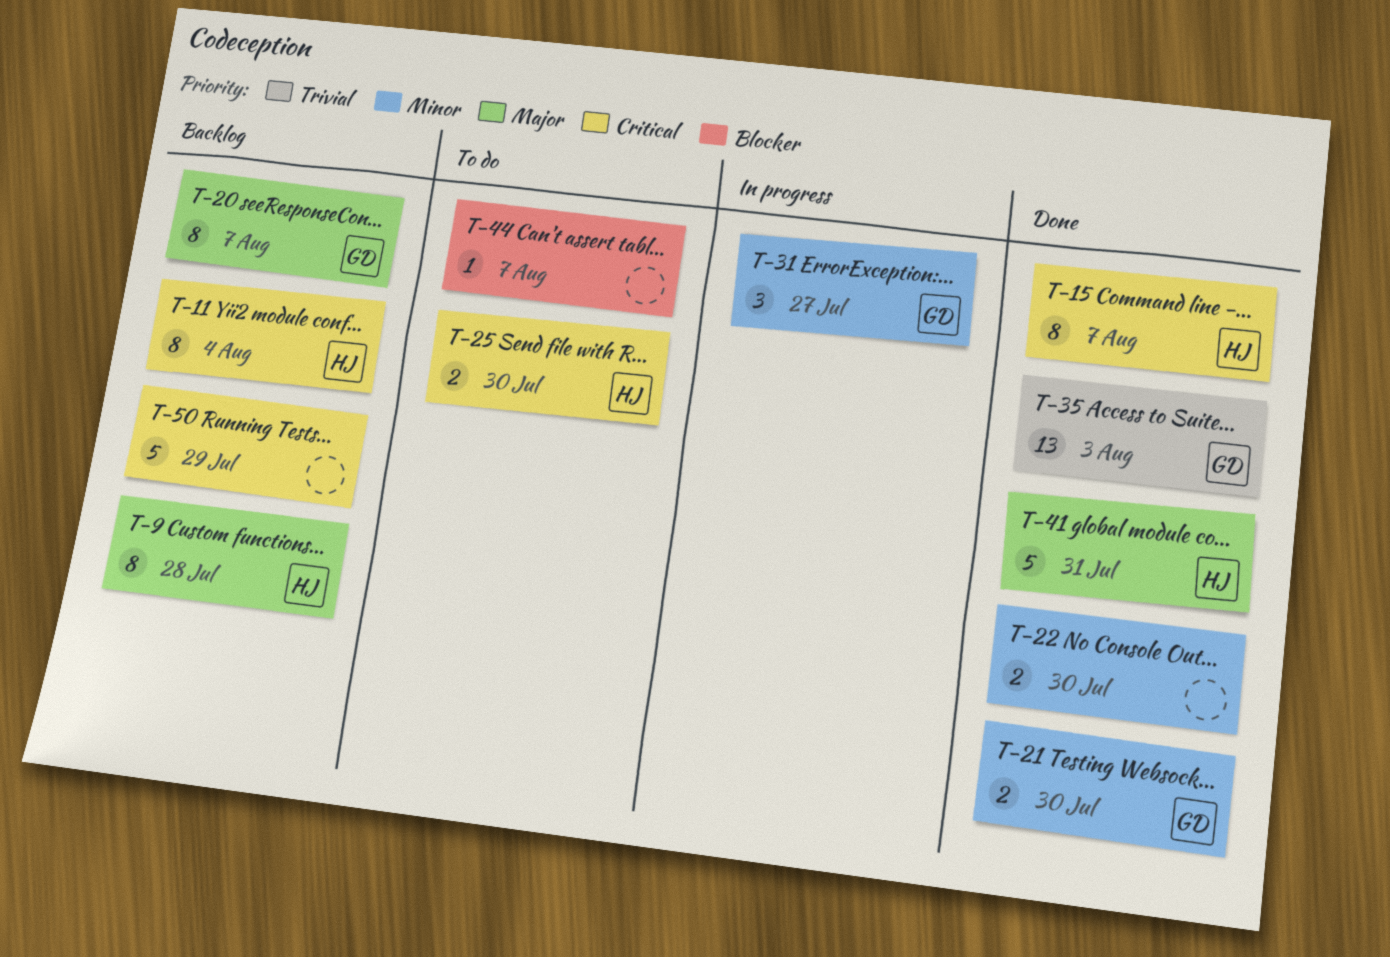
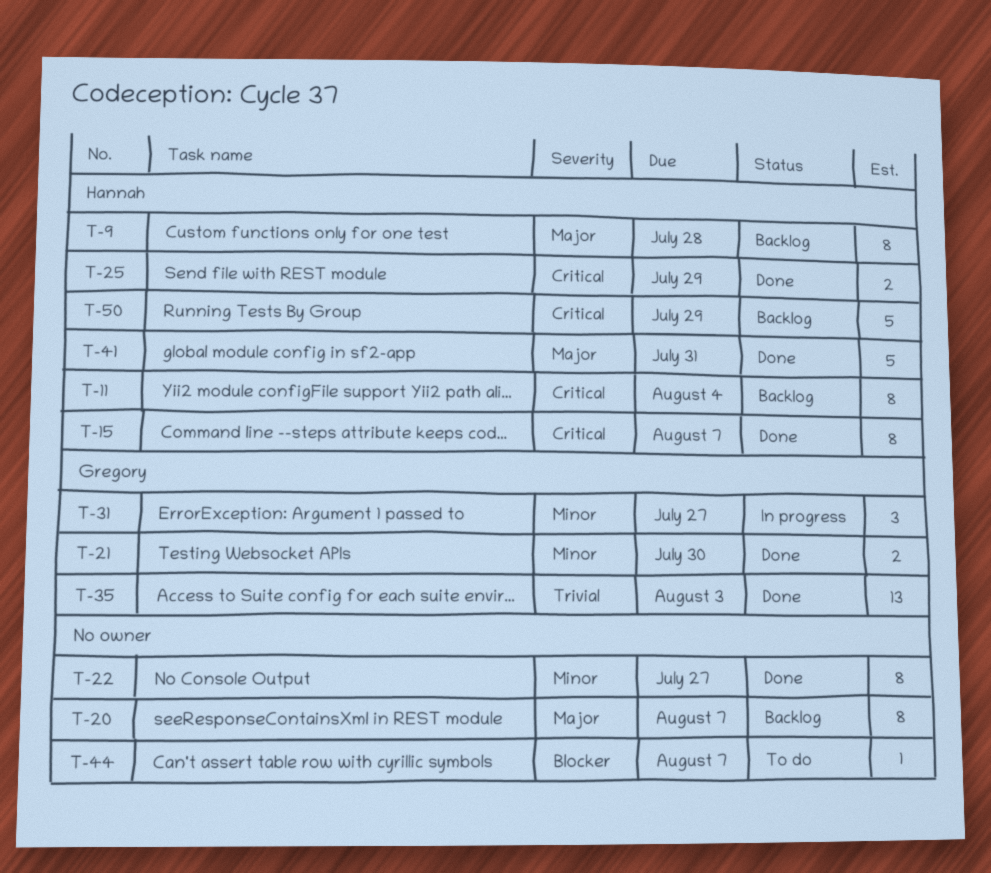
T-20, owner: Gregory -> none
T-22, estimate: 2 -> 8
T-22, due: Jul 30 -> Jul 27
T-25, status: To do -> Done
T-25, due: Jul 30 -> Jul 29
T-50, owner: none -> Hannah

